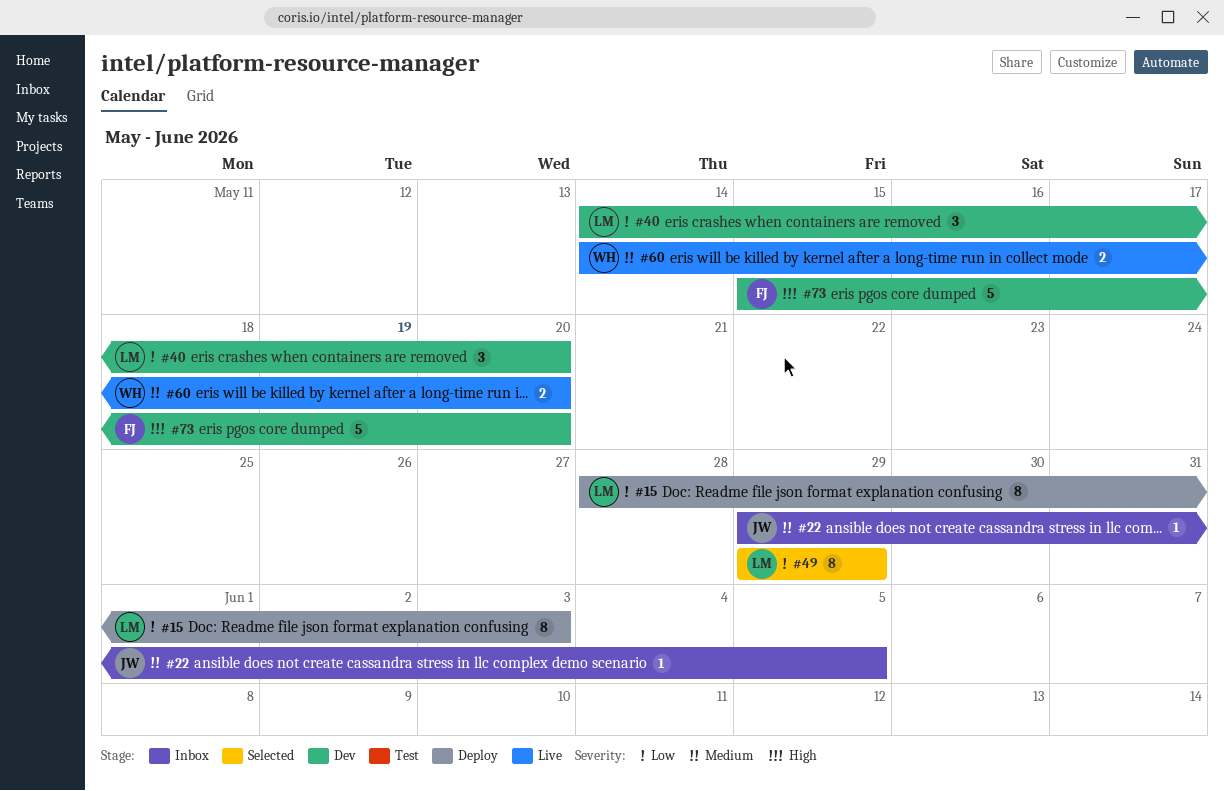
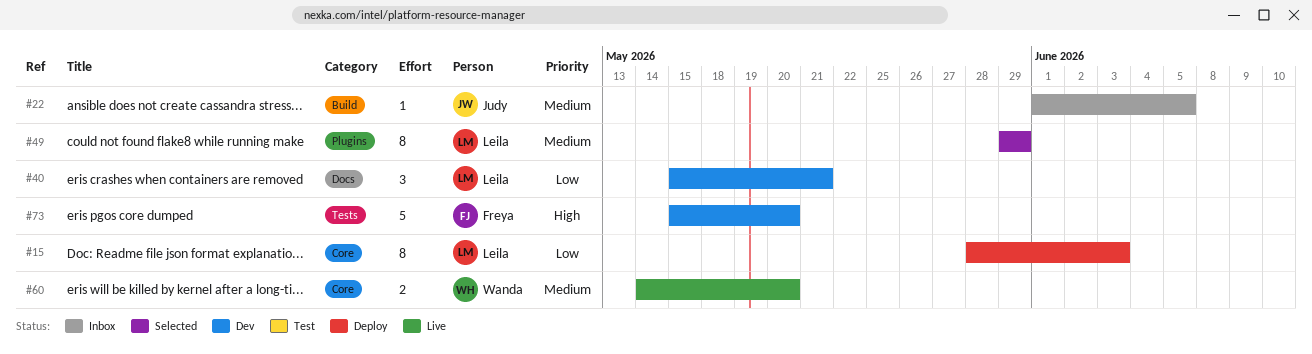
#22, start: May 29 -> Jun 1
#40, start: May 14 -> May 15
#40, due: May 20 -> May 21
#49, priority: Low -> Medium

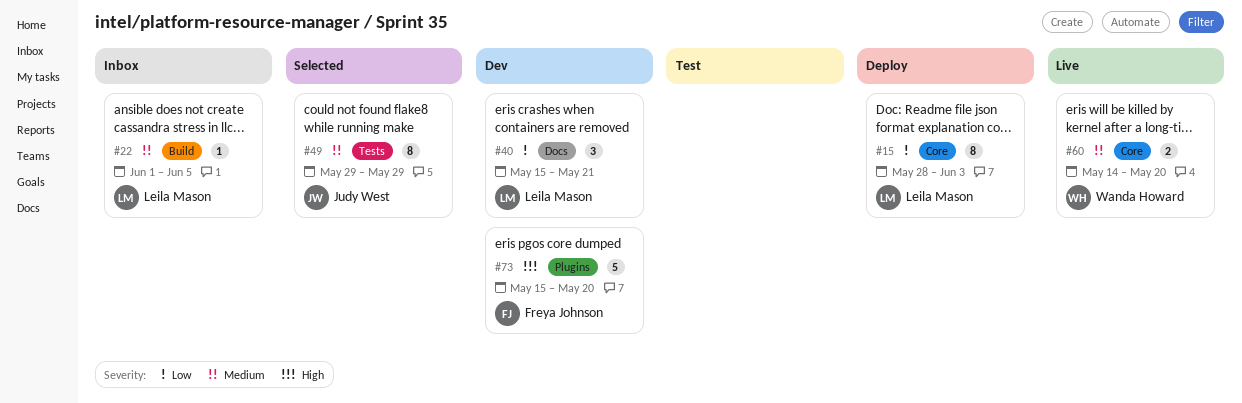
#22, owner: Judy West -> Leila Mason
#49, owner: Leila Mason -> Judy West
#49, label: Plugins -> Tests
#73, label: Tests -> Plugins

